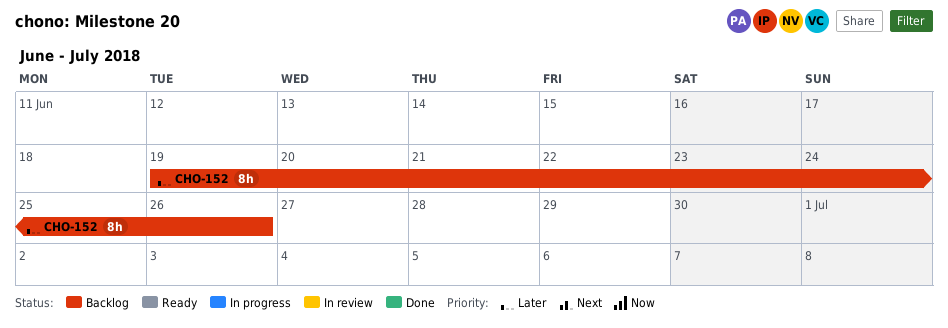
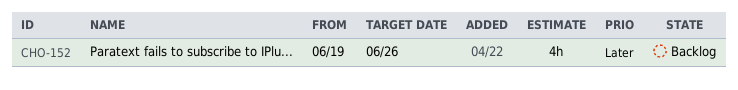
CHO-152, estimate: 8h -> 4h

